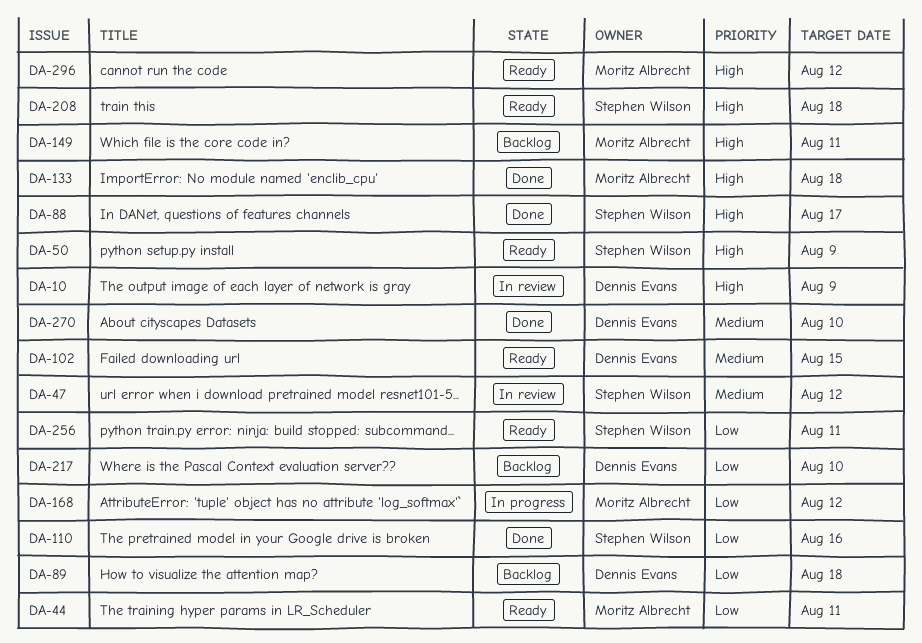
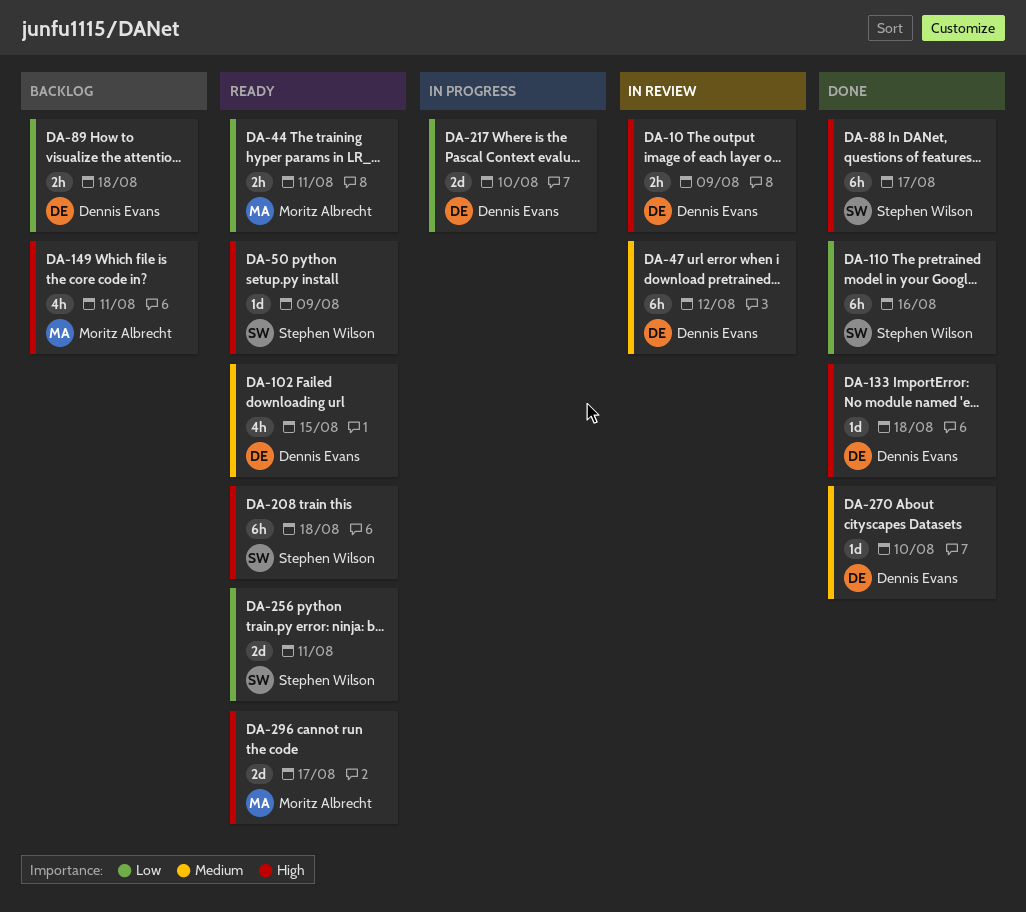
DA-47, owner: Stephen Wilson -> Dennis Evans
DA-133, owner: Moritz Albrecht -> Dennis Evans
DA-168: present -> none
DA-217, status: Backlog -> In progress
DA-296, due: Aug 12 -> Aug 17

